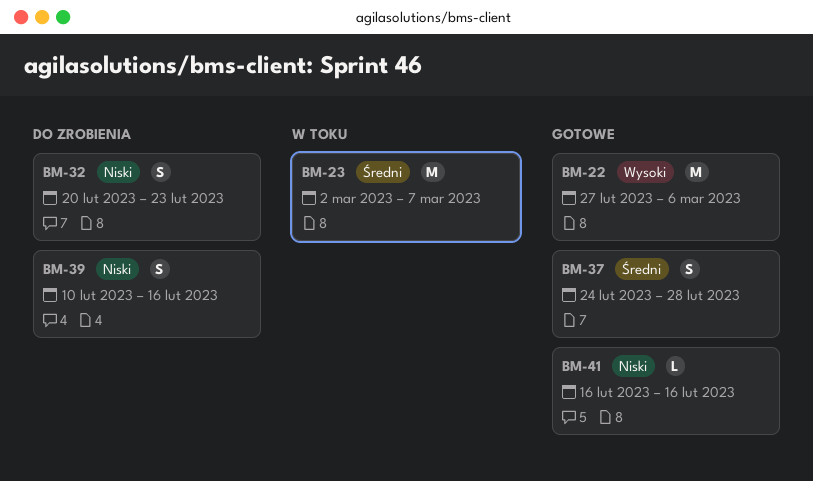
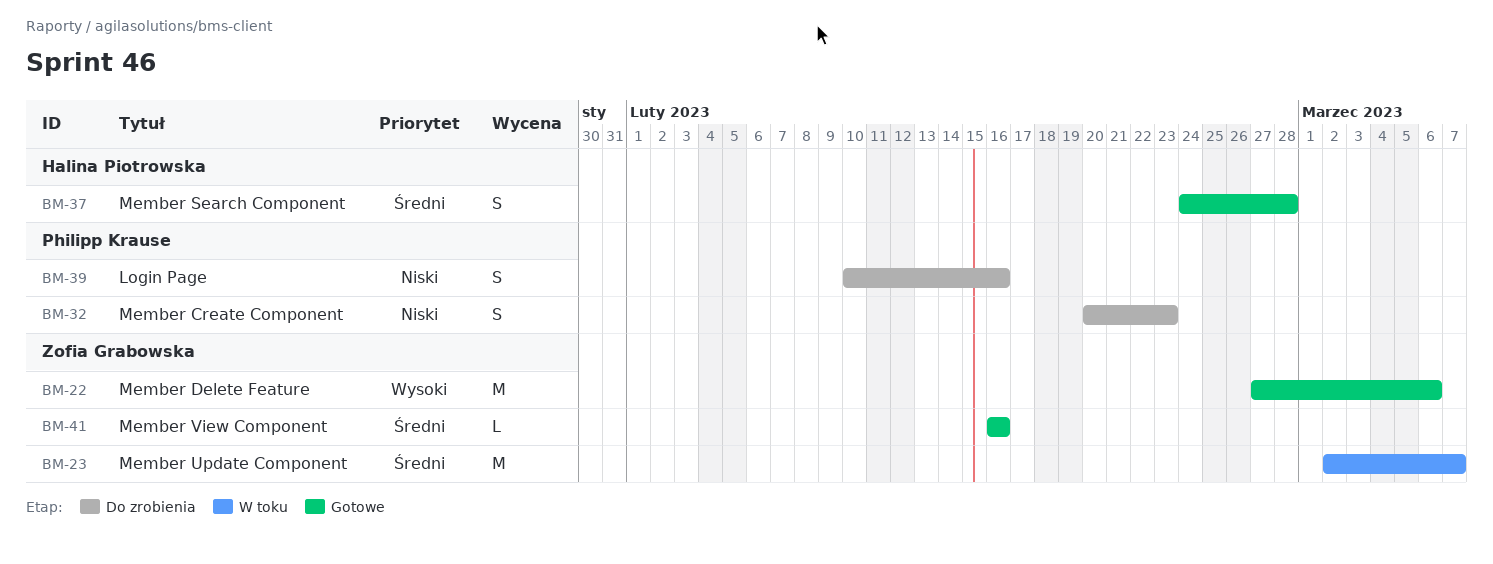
BM-41, priority: Niski -> Średni

